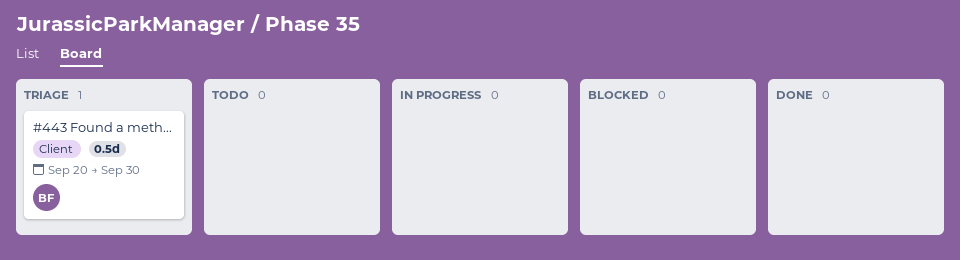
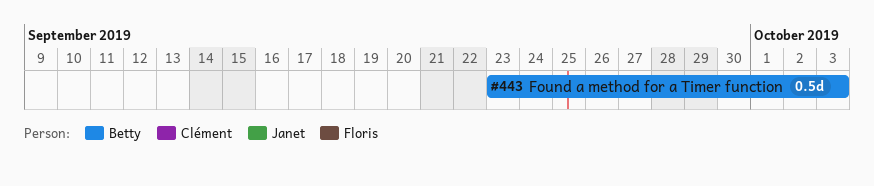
#443, start: Sep 20 -> Sep 23
#443, due: Sep 30 -> Oct 3

